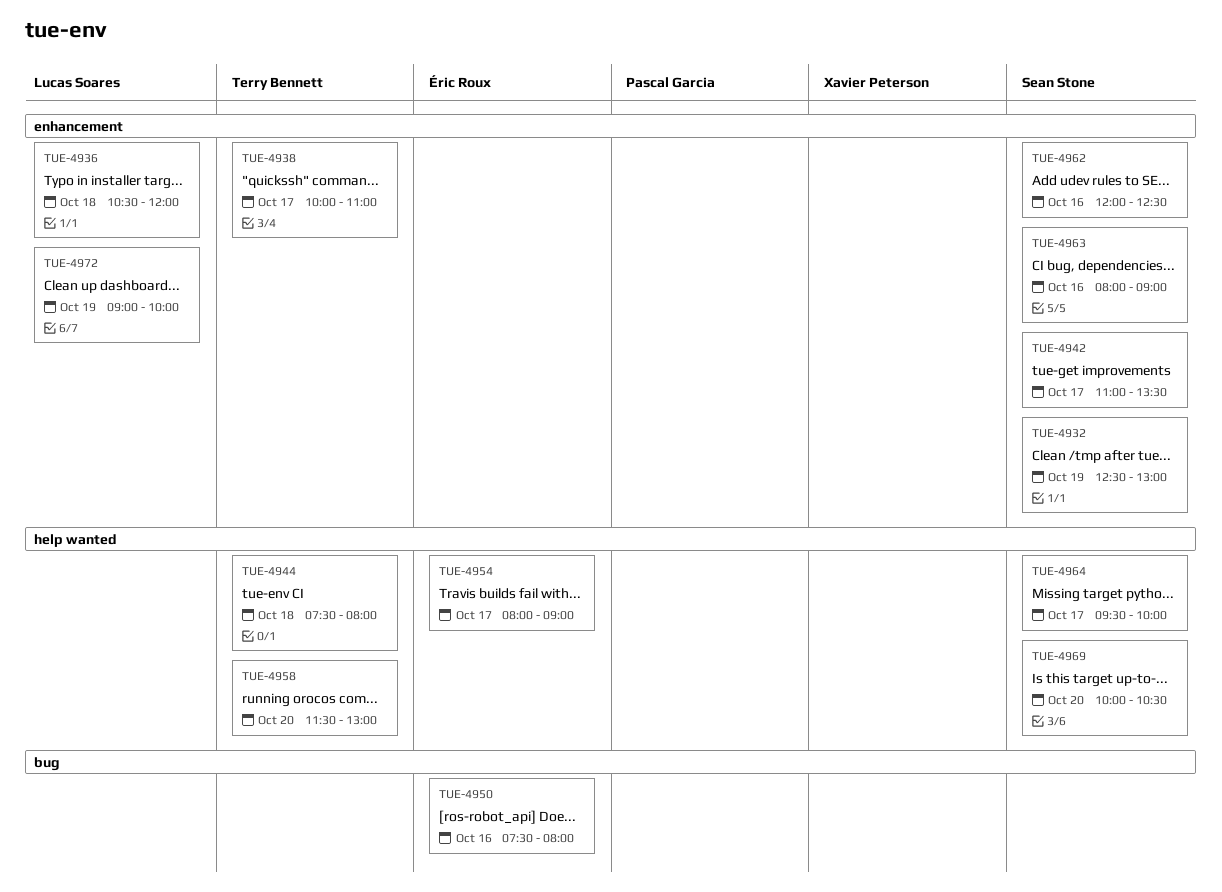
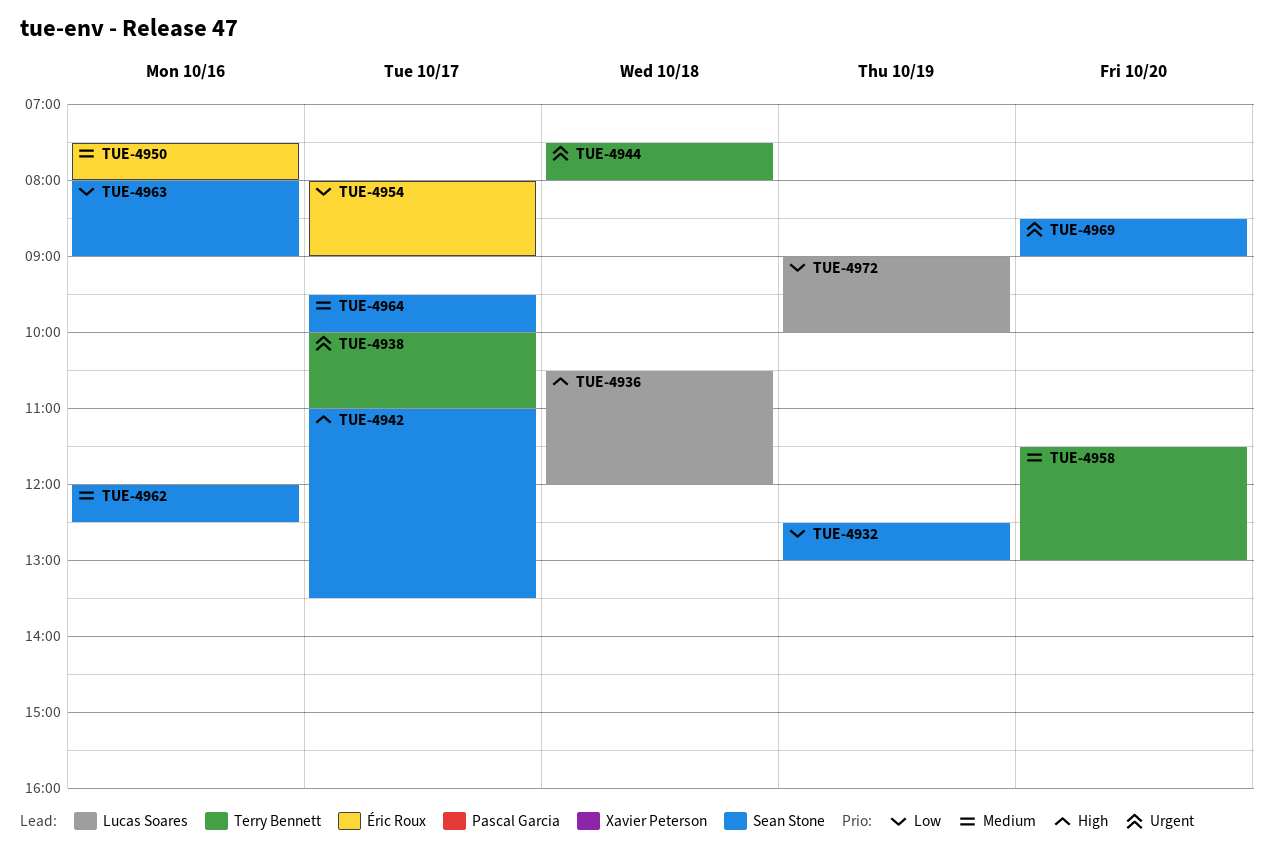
TUE-4969, begins: 10:00 -> 08:30
TUE-4969, ends: 10:30 -> 09:00

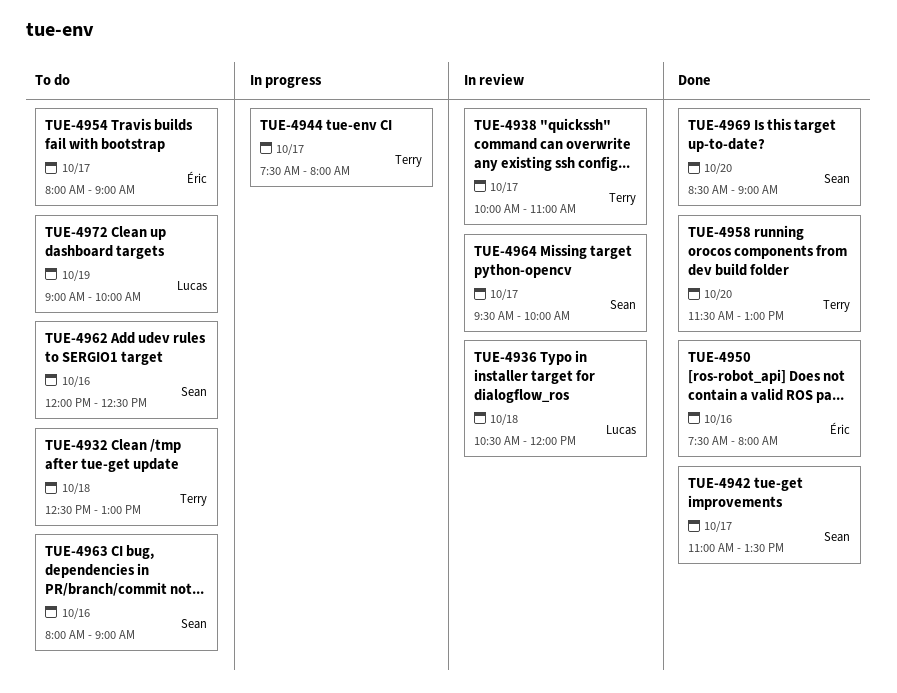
TUE-4932, owner: Sean Stone -> Terry Bennett
TUE-4932, day: Oct 19 -> Oct 18
TUE-4944, day: Oct 18 -> Oct 17

